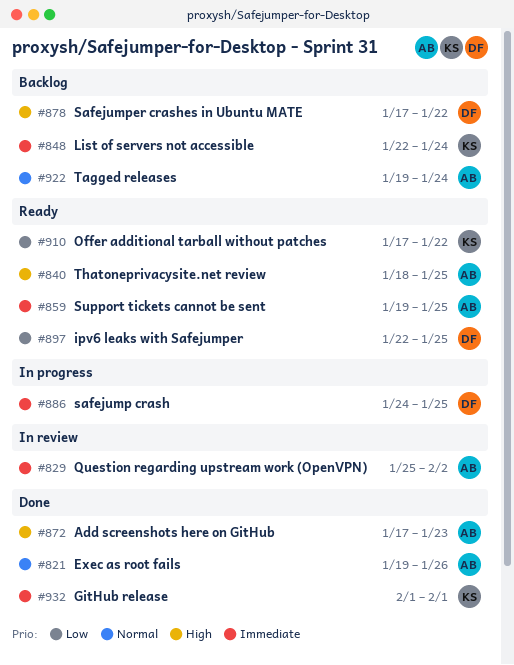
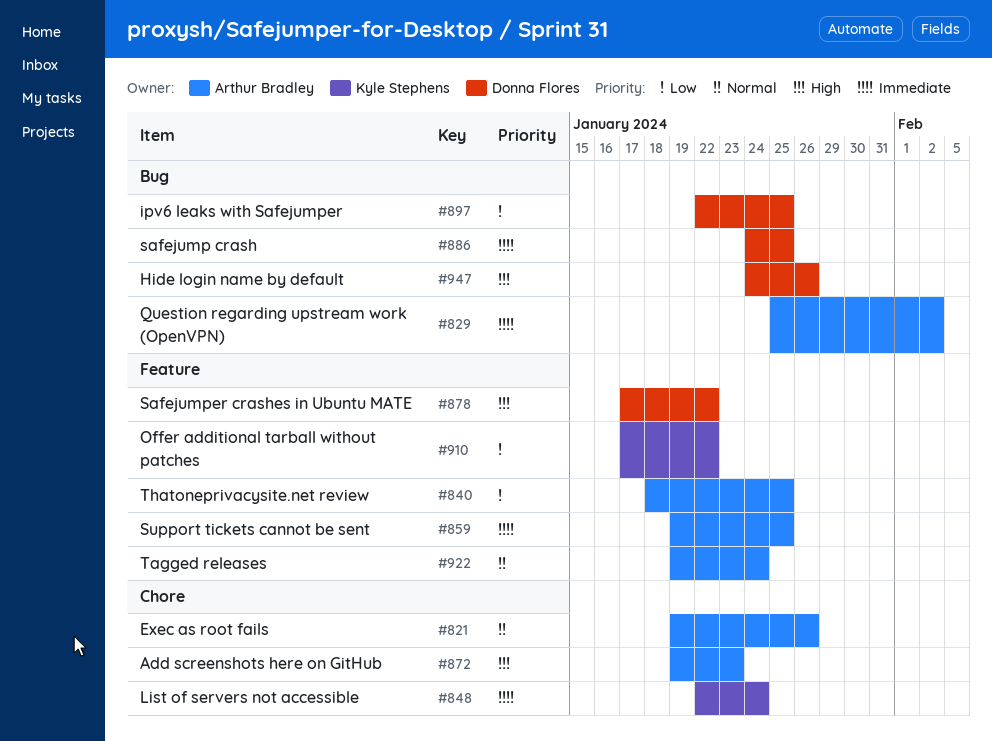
#840, priority: High -> Low
#872, start: Jan 17 -> Jan 19
#932: present -> none
#947: none -> present

